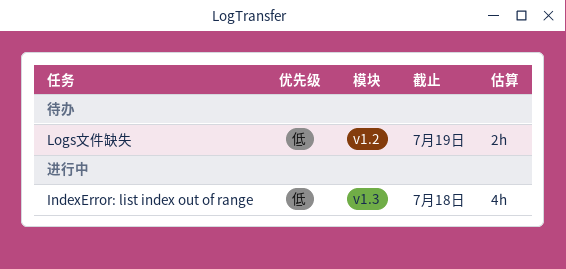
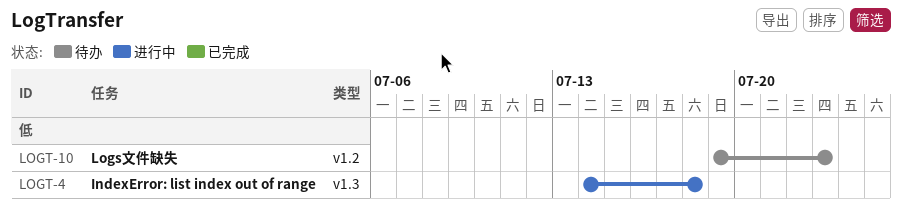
Logs文件缺失, due: Jul 19 -> Jul 23

